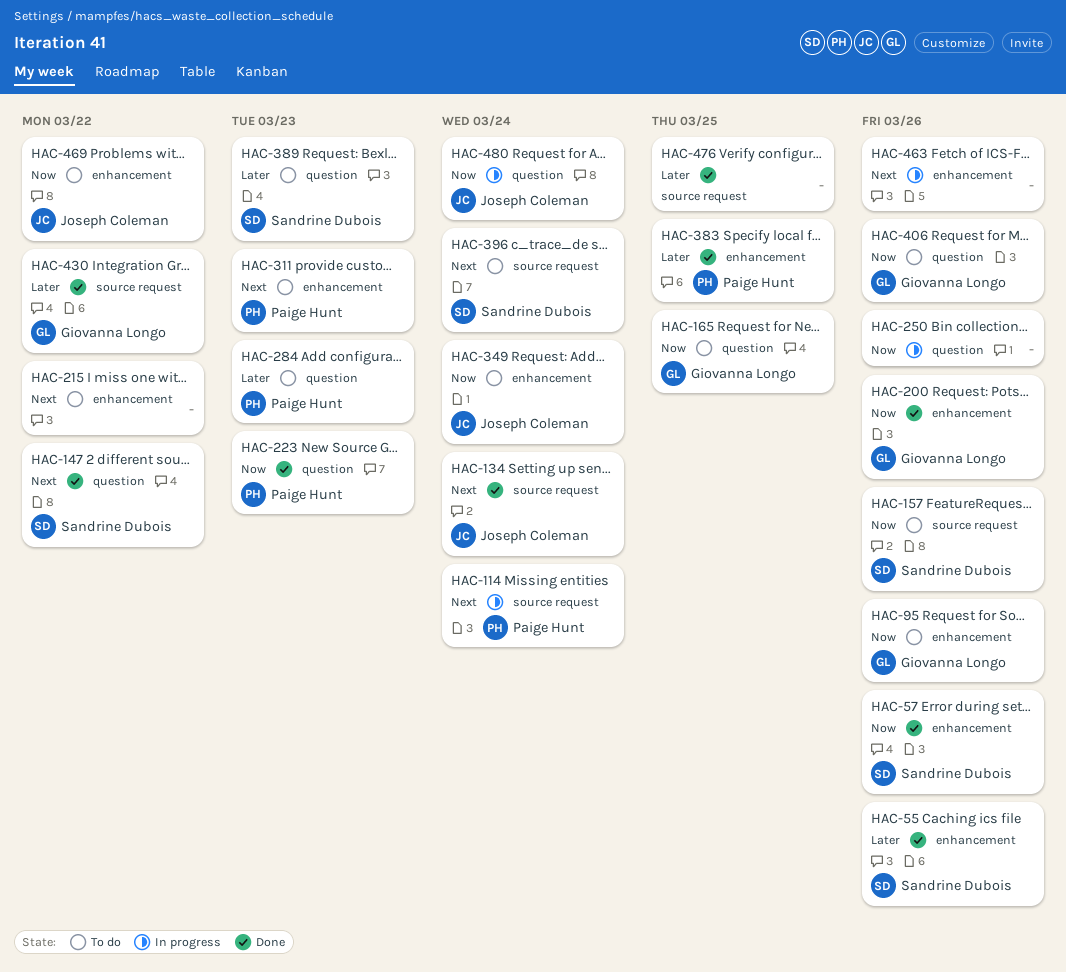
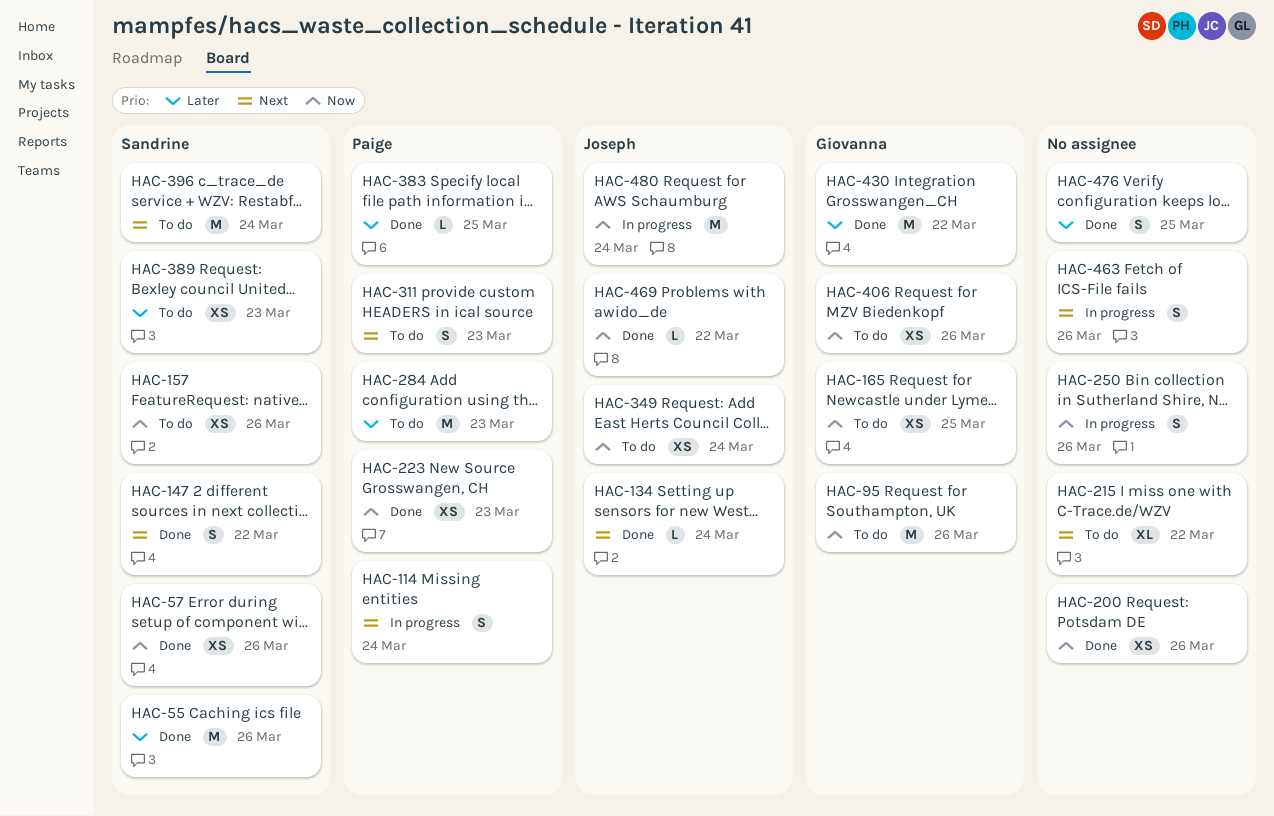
HAC-200, owner: Giovanna Longo -> none
HAC-469, status: To do -> Done

